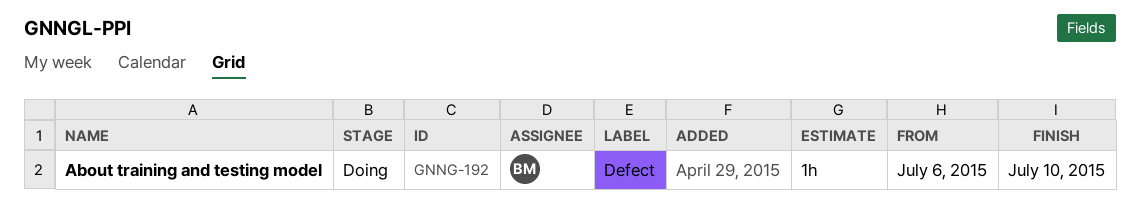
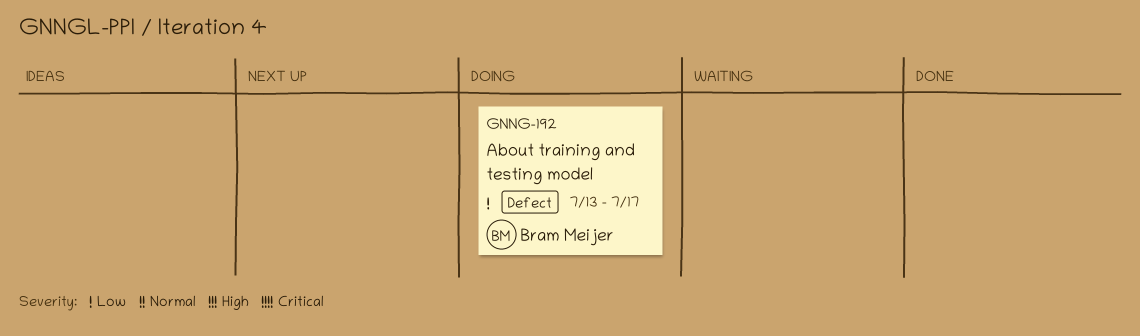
GNNG-192, start: Jul 6 -> Jul 13
GNNG-192, due: Jul 10 -> Jul 17

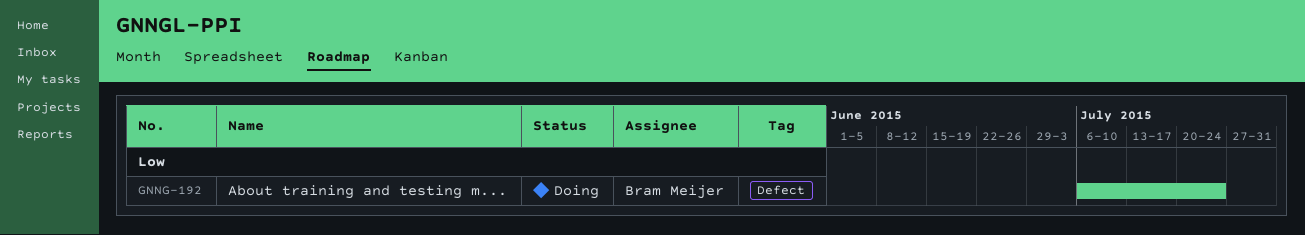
GNNG-192, start: Jul 13 -> Jul 6
GNNG-192, due: Jul 17 -> Jul 24

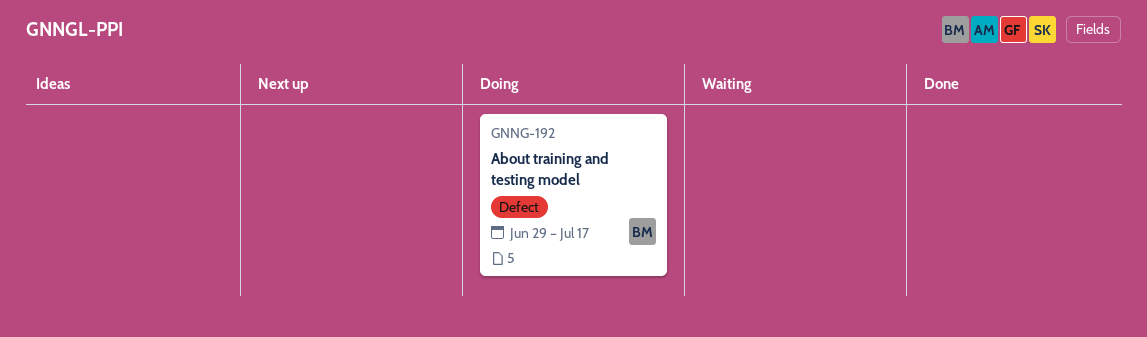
GNNG-192, start: Jul 6 -> Jun 29
GNNG-192, due: Jul 24 -> Jul 17

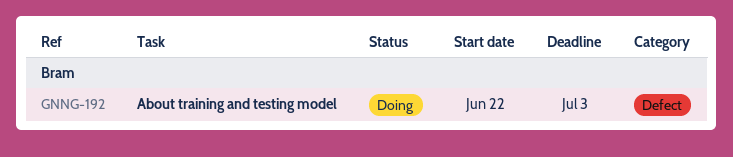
GNNG-192, start: Jun 29 -> Jun 22
GNNG-192, due: Jul 17 -> Jul 3

